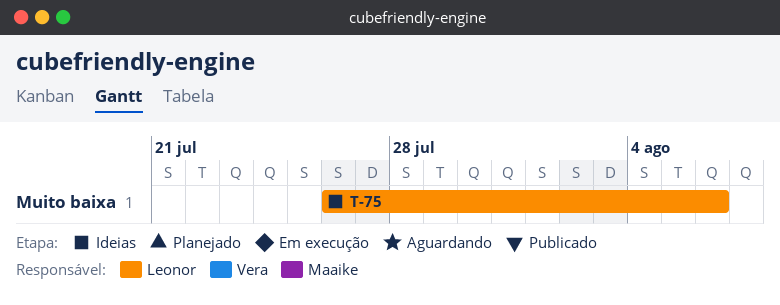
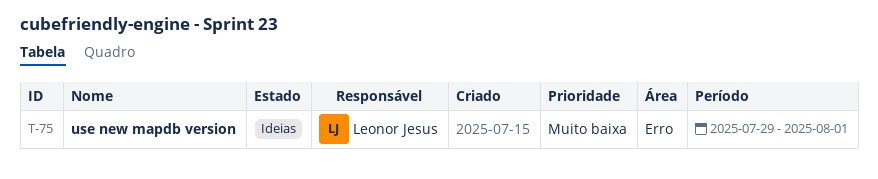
T-75, start: Jul 26 -> Jul 29
T-75, due: Aug 6 -> Aug 1

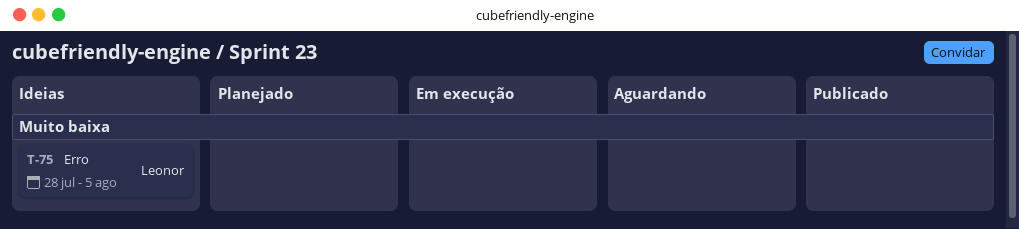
T-75, start: Jul 29 -> Jul 28
T-75, due: Aug 1 -> Aug 5

